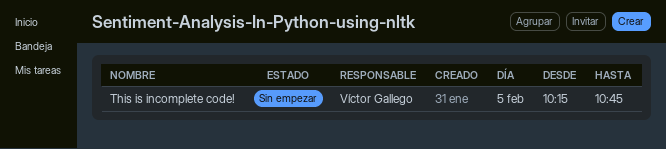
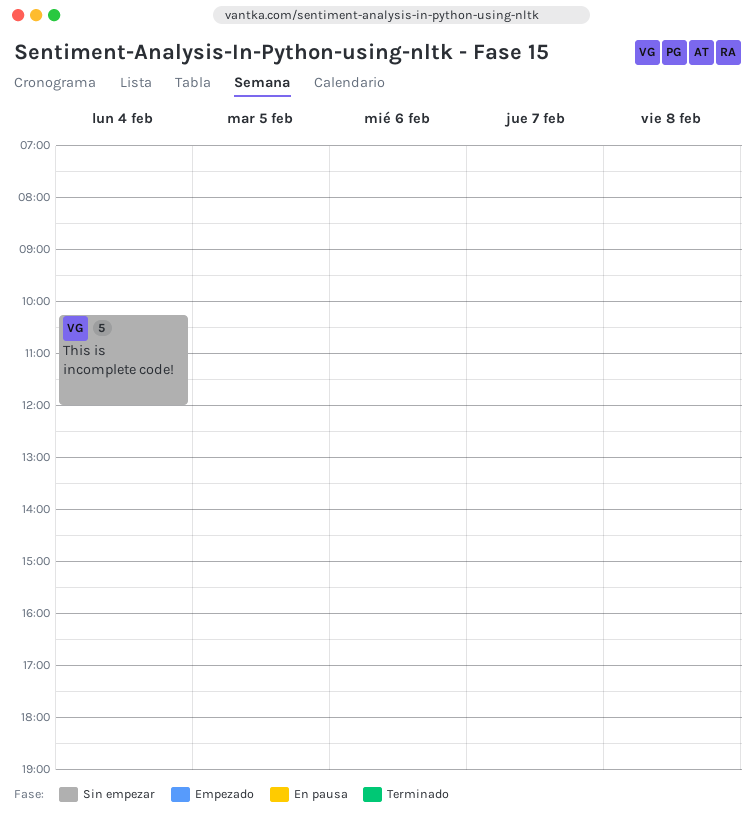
This is incomplete code!, day: Feb 5 -> Feb 4
This is incomplete code!, ends: 10:45 -> 12:00

